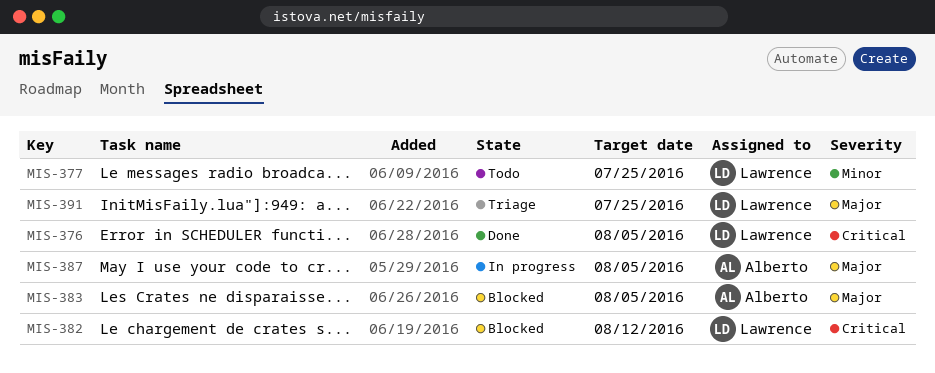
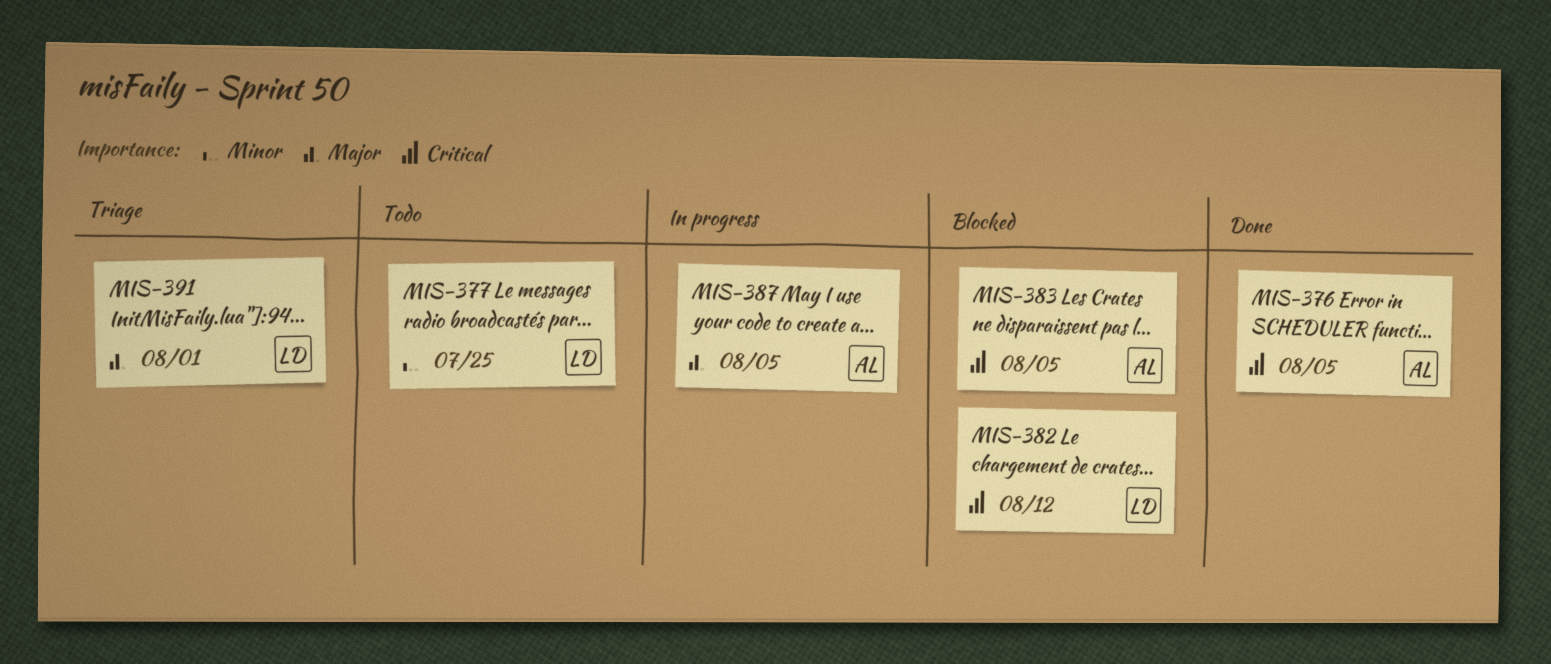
MIS-376, owner: Lawrence -> Alberto
MIS-383, priority: Major -> Critical
MIS-391, due: Jul 25 -> Aug 1

